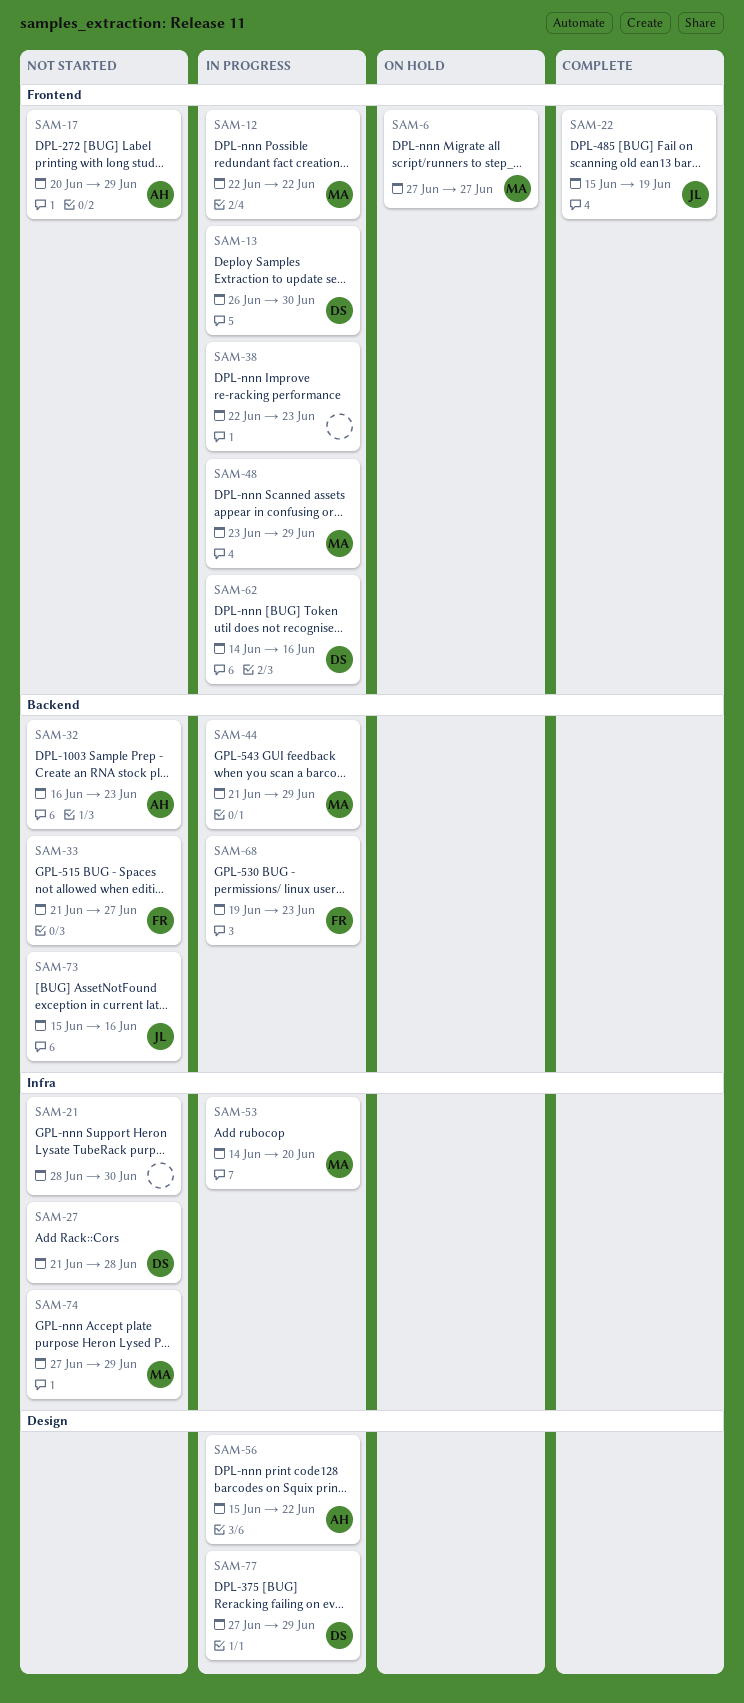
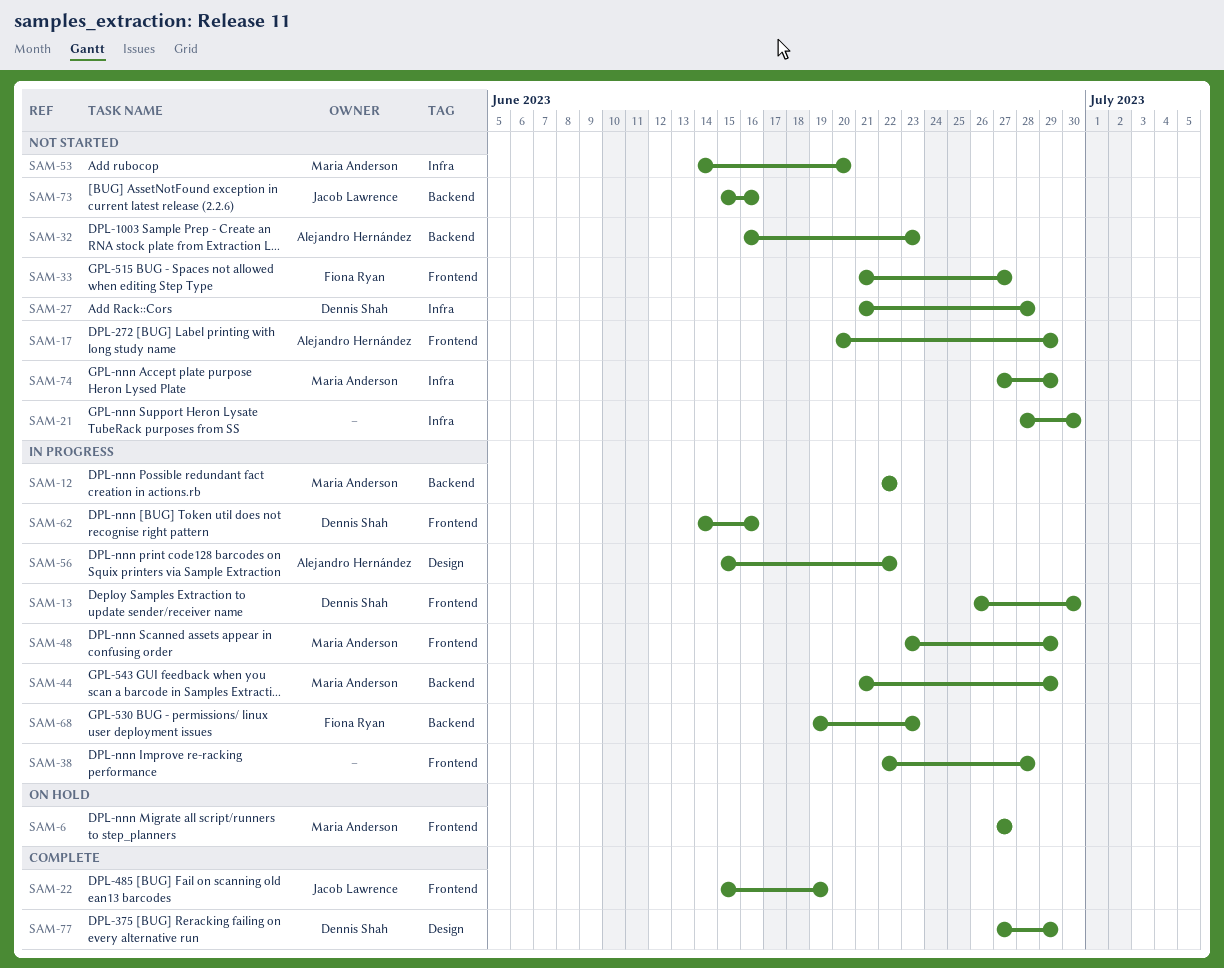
SAM-12, label: Frontend -> Backend
SAM-33, label: Backend -> Frontend
SAM-38, due: Jun 23 -> Jun 28
SAM-53, status: In progress -> Not started
SAM-77, status: In progress -> Complete

